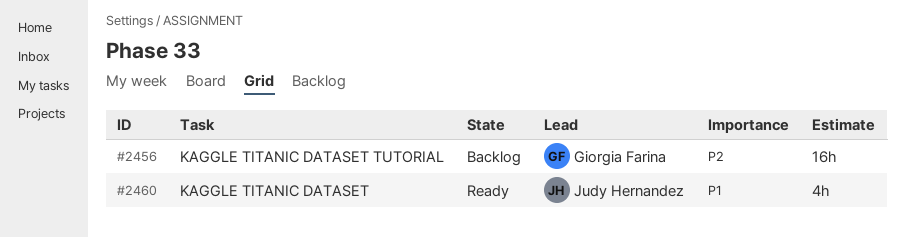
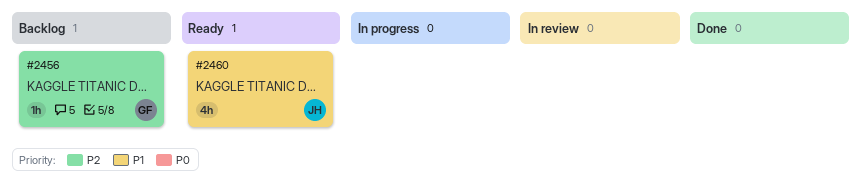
#2456, estimate: 16h -> 1h

